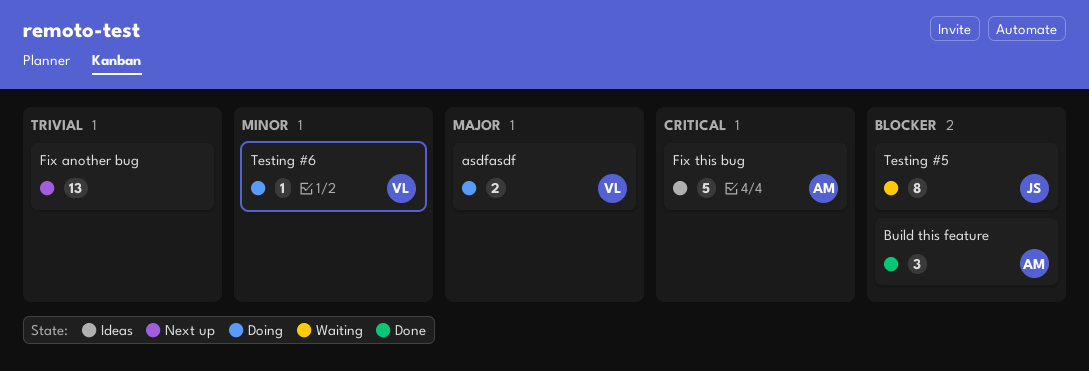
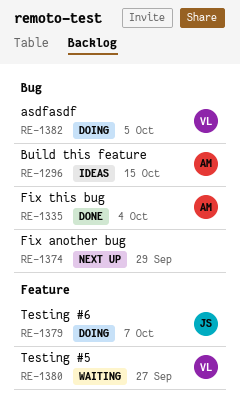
Build this feature, status: Done -> Ideas
Fix this bug, status: Ideas -> Done
Testing #5, owner: JS -> VL
Testing #6, owner: VL -> JS

